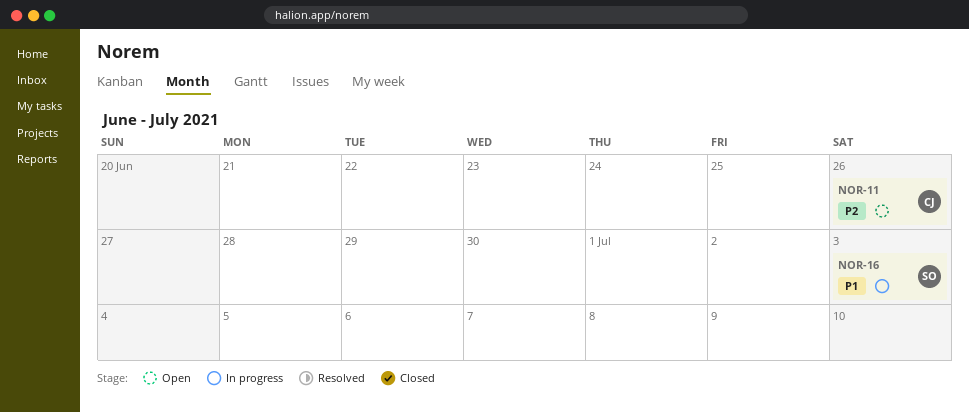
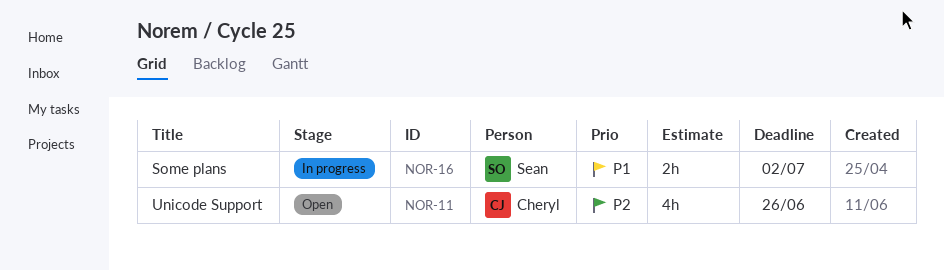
NOR-16, due: Jul 3 -> Jul 2

